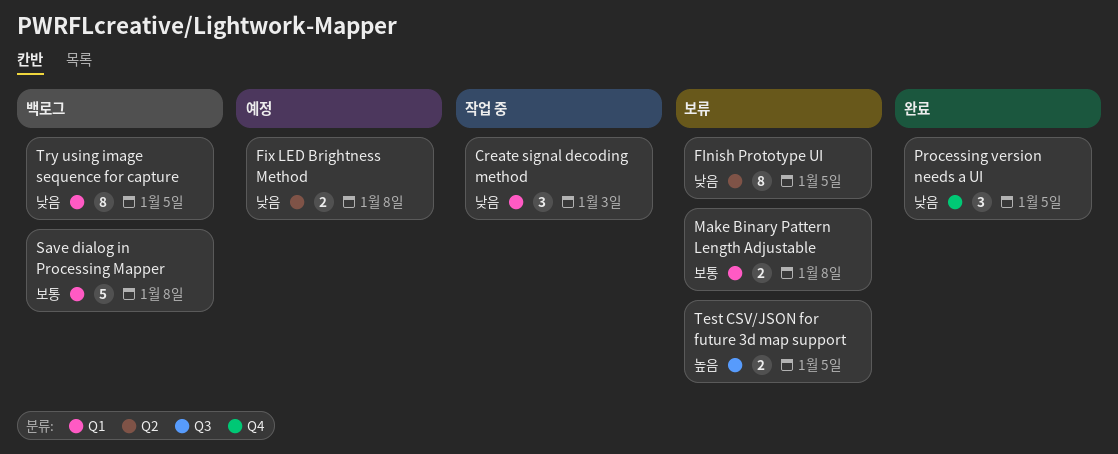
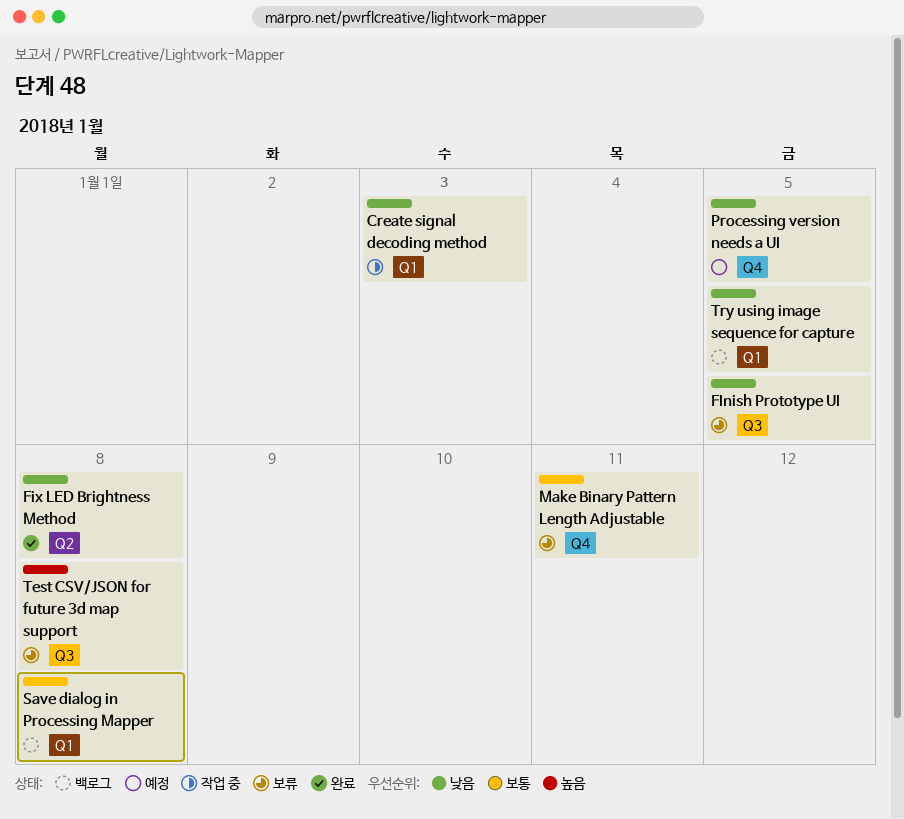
FInish Prototype UI, label: Q2 -> Q3
Fix LED Brightness Method, status: 예정 -> 완료
Make Binary Pattern Length Adjustable, label: Q1 -> Q4
Make Binary Pattern Length Adjustable, due: Jan 8 -> Jan 11
Processing version needs a UI, status: 완료 -> 예정
Test CSV/JSON for future 3d map support, due: Jan 5 -> Jan 8

